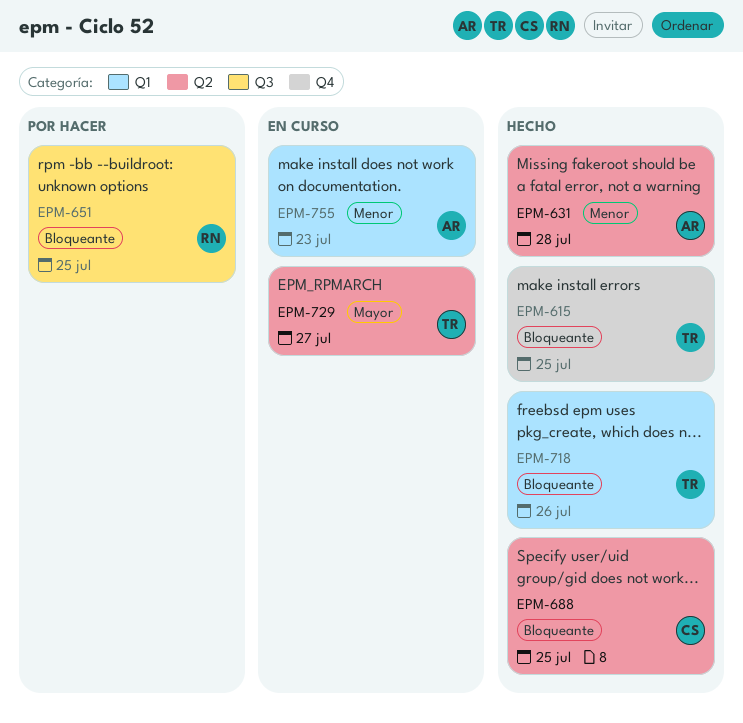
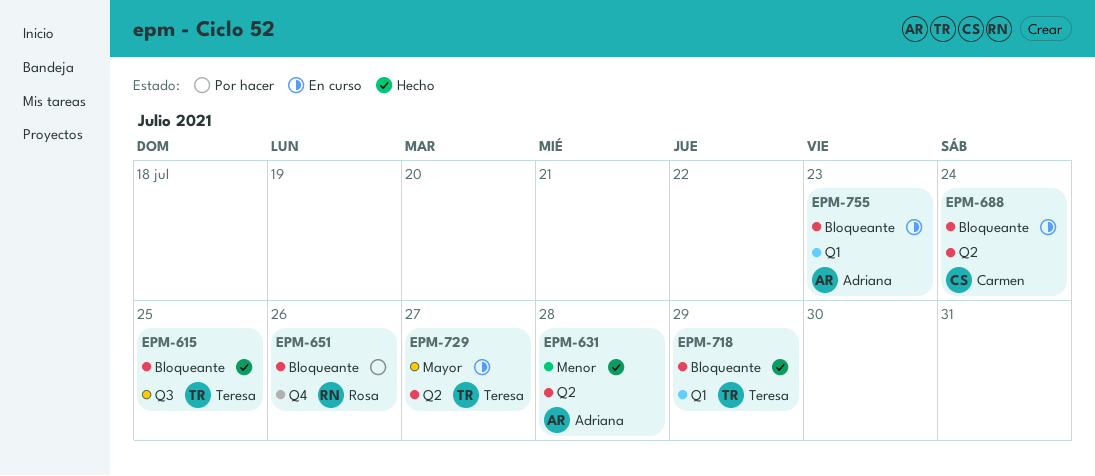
EPM-615, label: Q4 -> Q3
EPM-651, label: Q3 -> Q4
EPM-651, due: Jul 25 -> Jul 26
EPM-688, status: Hecho -> En curso
EPM-688, due: Jul 25 -> Jul 24
EPM-718, due: Jul 26 -> Jul 29
EPM-755, priority: Menor -> Bloqueante

